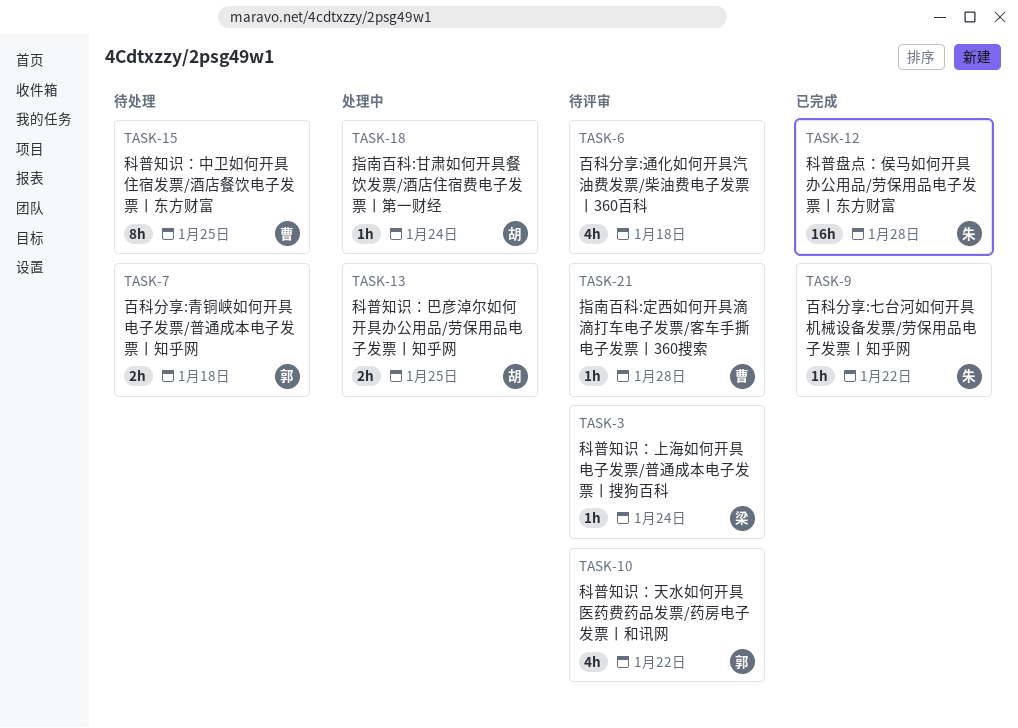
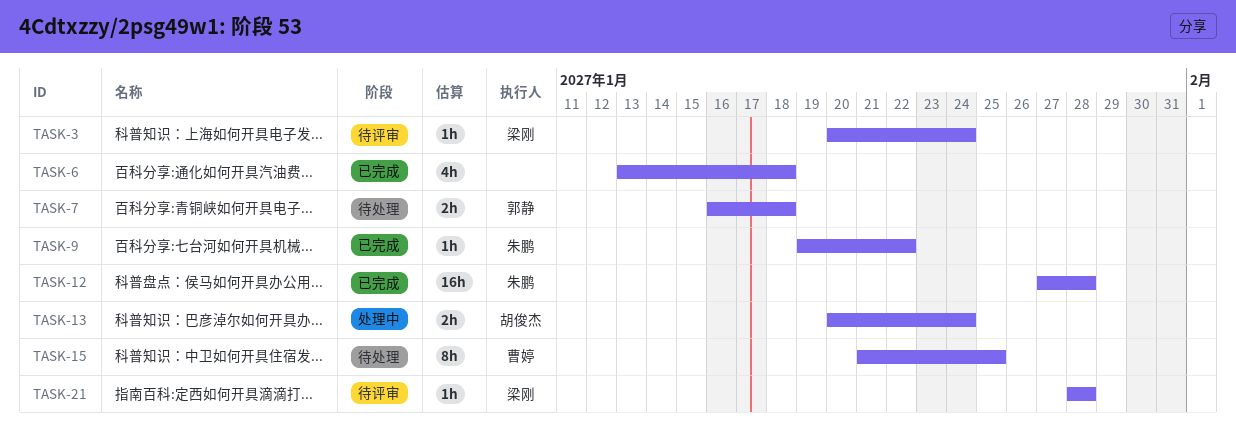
TASK-6, status: 待评审 -> 已完成
TASK-10: present -> none
TASK-13, due: Jan 25 -> Jan 24
TASK-18: present -> none
TASK-21, owner: 曹婷 -> 梁刚

